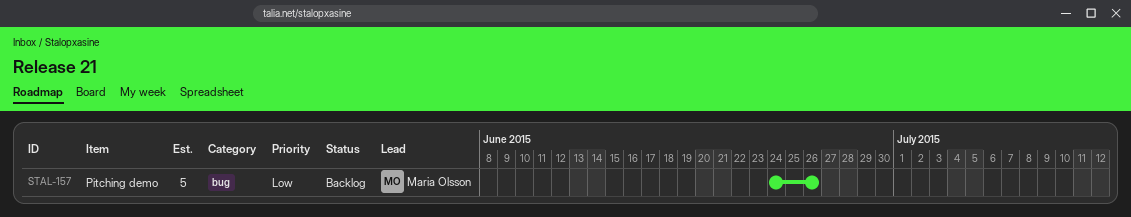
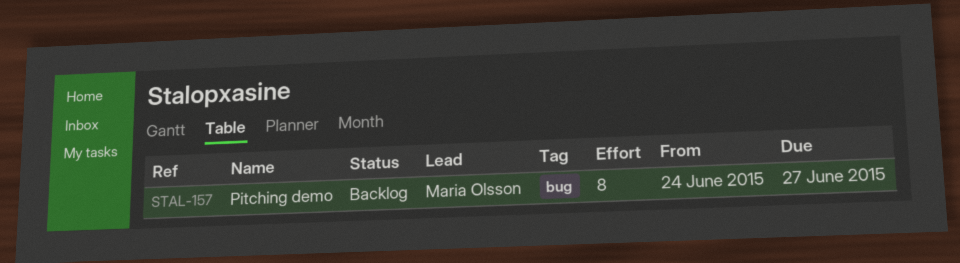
STAL-157, estimate: 5 -> 8
STAL-157, due: Jun 26 -> Jun 27

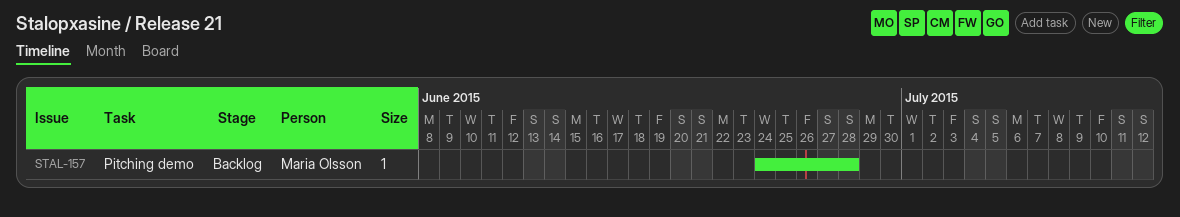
STAL-157, estimate: 8 -> 1
STAL-157, due: Jun 27 -> Jun 28

